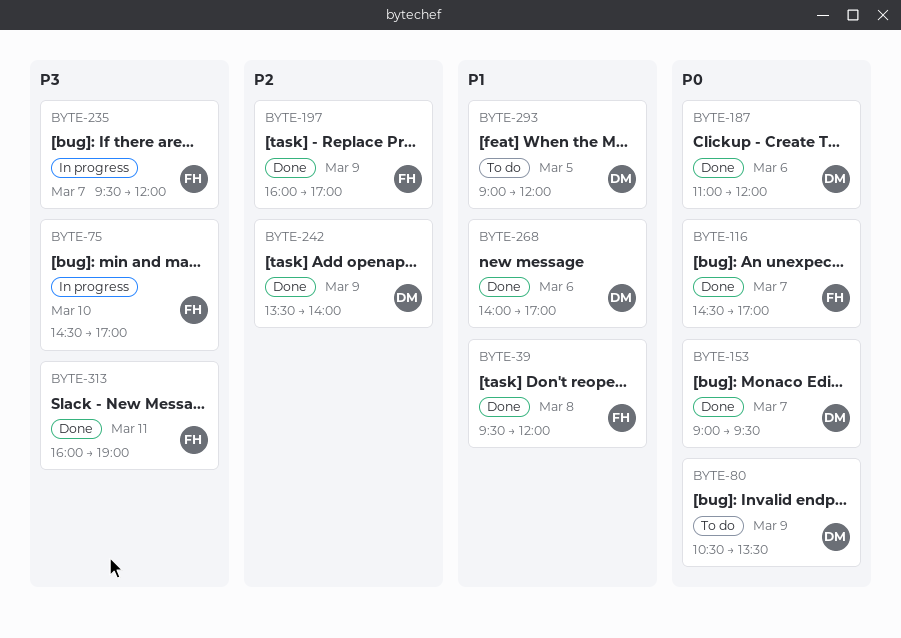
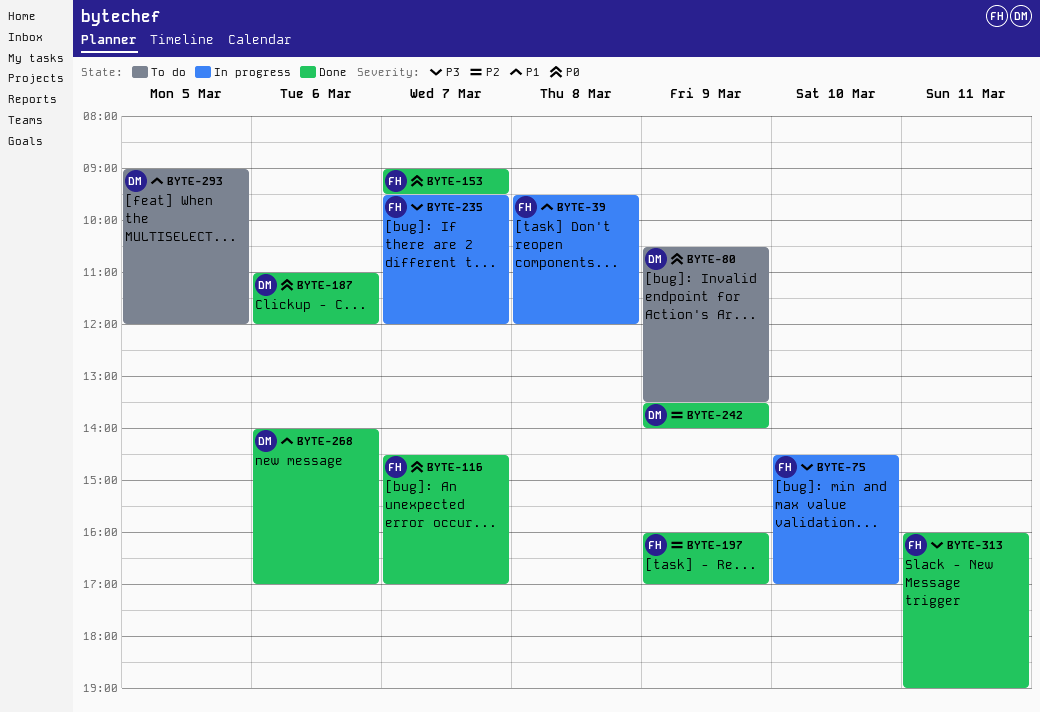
BYTE-39, status: Done -> In progress
BYTE-153, owner: DM -> FH

